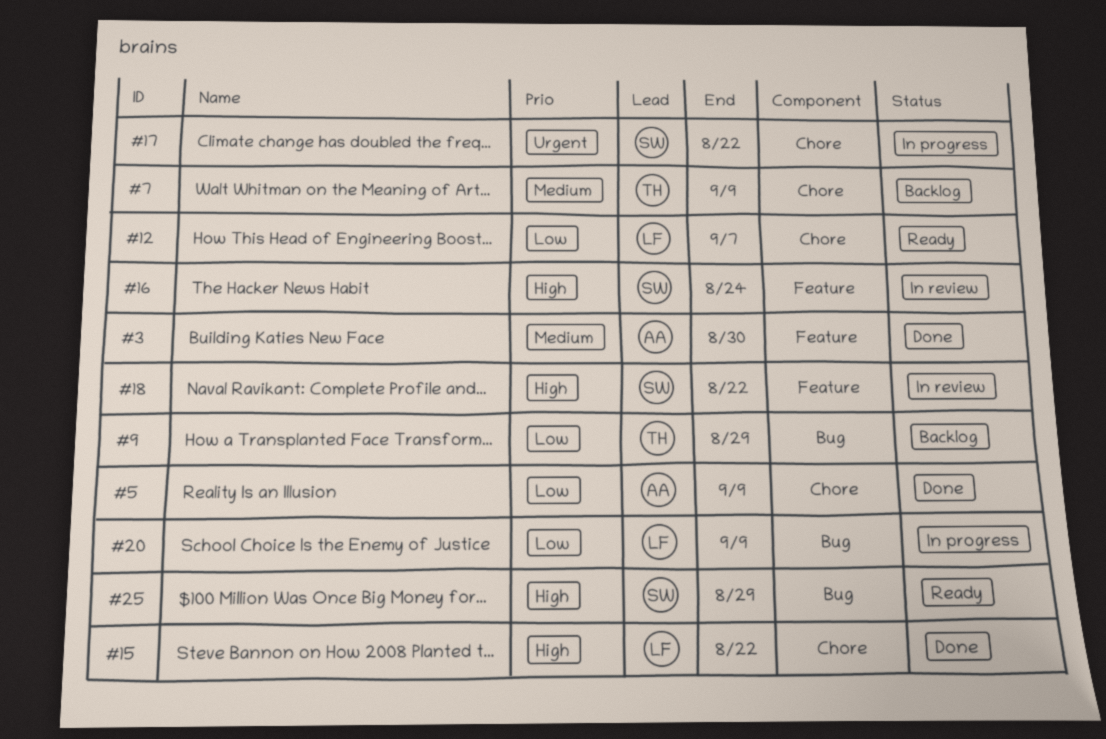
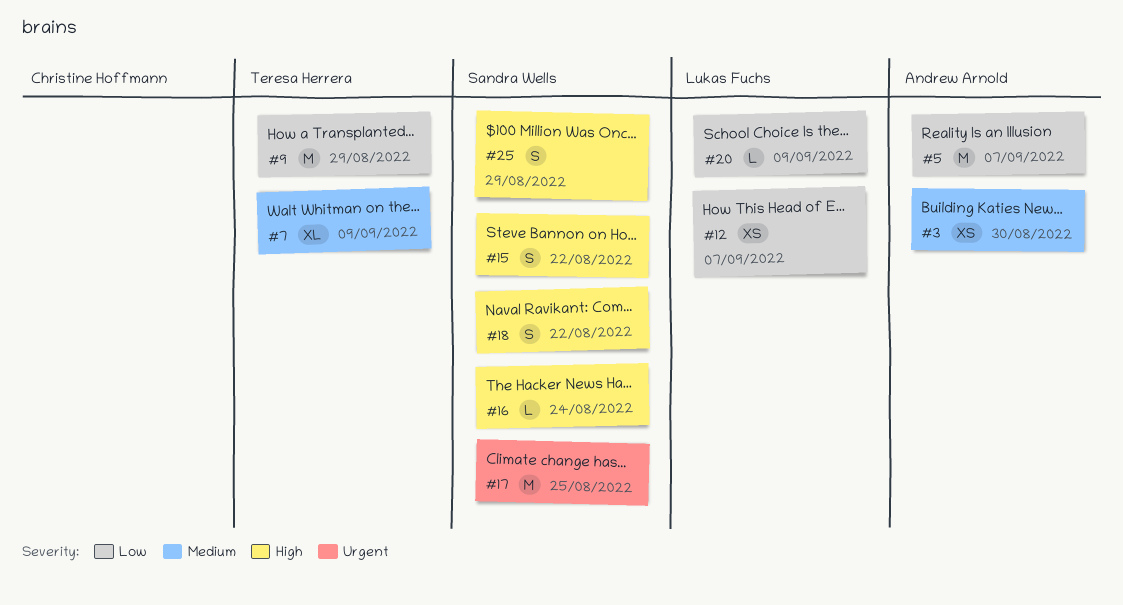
#5, due: Sep 9 -> Sep 7
#15, owner: Lukas Fuchs -> Sandra Wells
#17, due: Aug 22 -> Aug 25

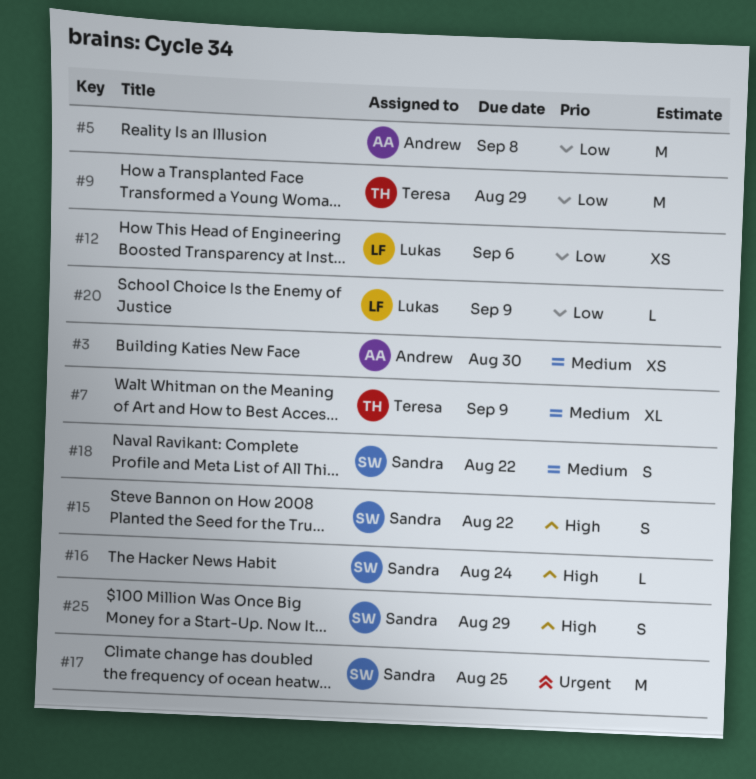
#5, due: Sep 7 -> Sep 8
#12, due: Sep 7 -> Sep 6
#18, priority: High -> Medium

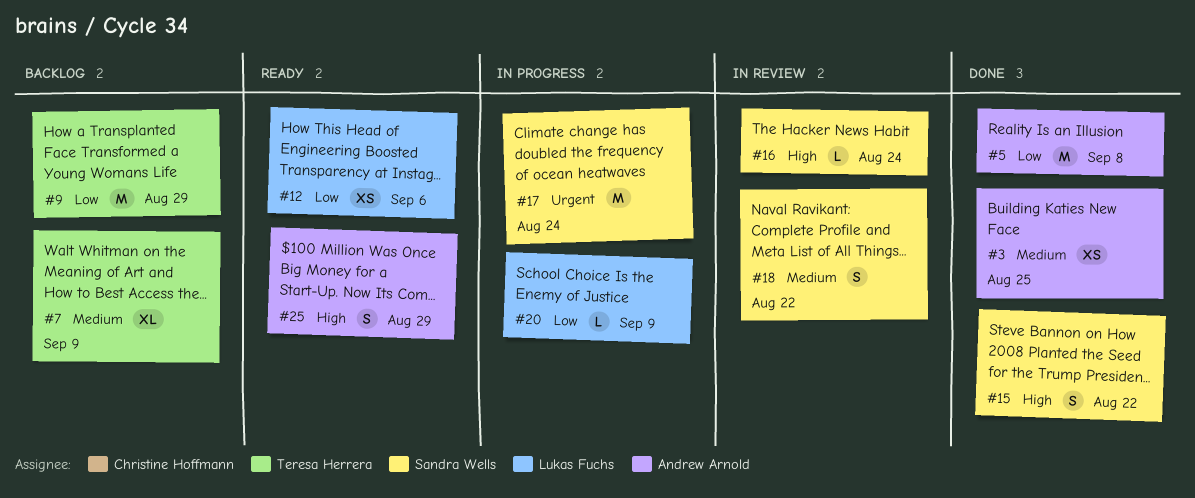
#3, due: Aug 30 -> Aug 25
#17, due: Aug 25 -> Aug 24
#25, owner: Sandra Wells -> Andrew Arnold

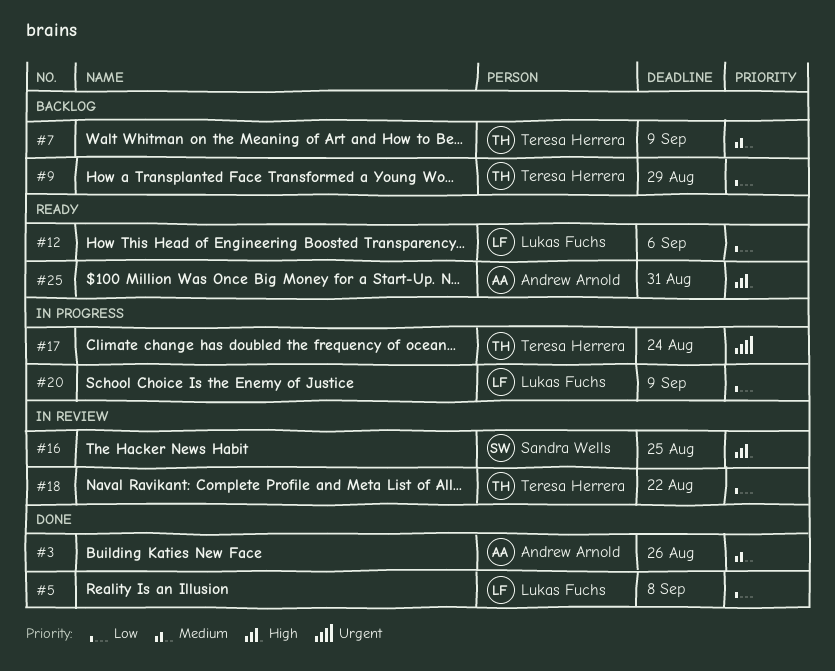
#3, due: Aug 25 -> Aug 26
#5, owner: Andrew Arnold -> Lukas Fuchs
#15: present -> none
#16, due: Aug 24 -> Aug 25
#17, owner: Sandra Wells -> Teresa Herrera
#18, owner: Sandra Wells -> Teresa Herrera
#18, priority: Medium -> Low
#25, due: Aug 29 -> Aug 31

